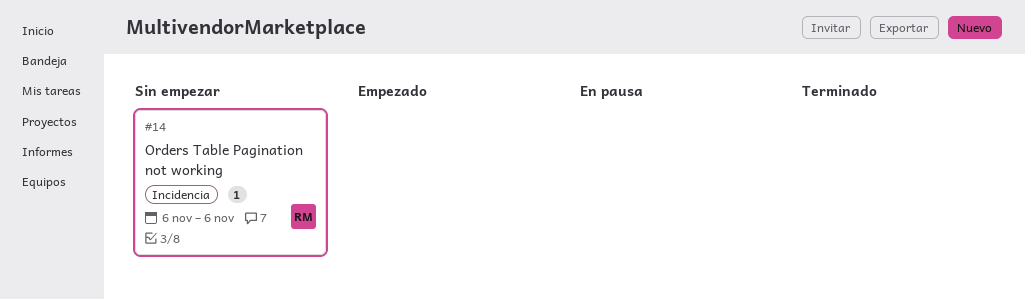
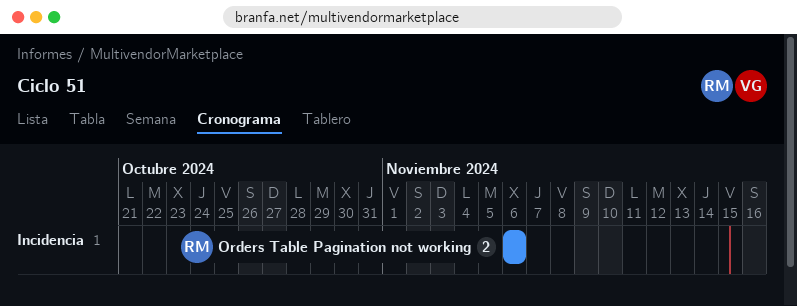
Orders Table Pagination not working, estimate: 1 -> 2

